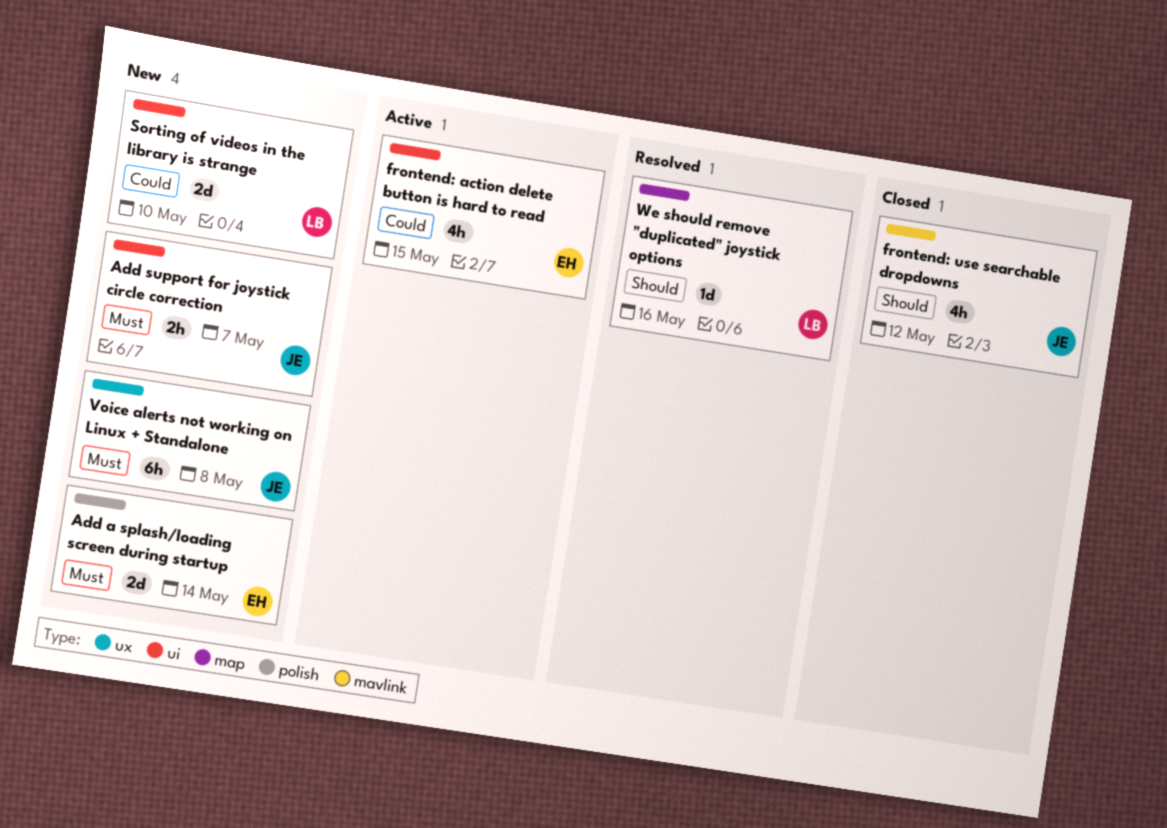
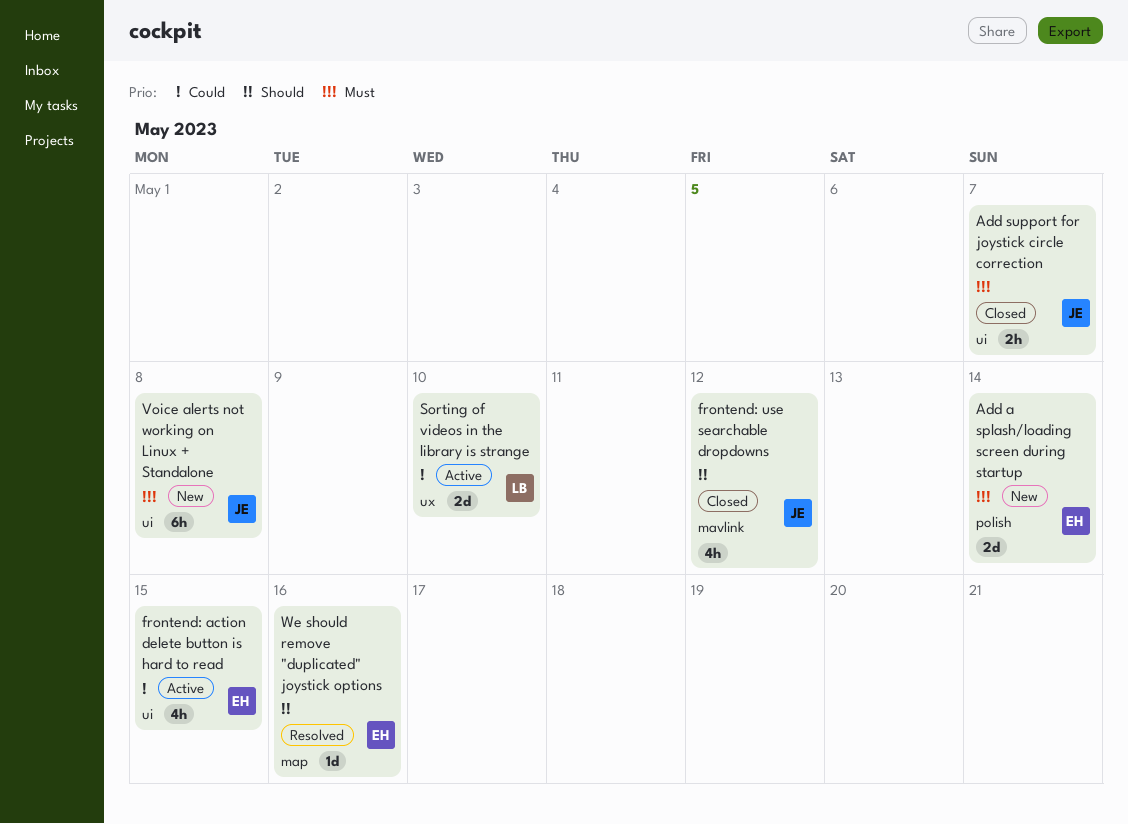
Add support for joystick circle correction, status: New -> Closed
Sorting of videos in the library is strange, status: New -> Active
Sorting of videos in the library is strange, label: ui -> ux
Voice alerts not working on Linux + Standalone, label: ux -> ui
We should remove "duplicated" joystick options, owner: LB -> EH

